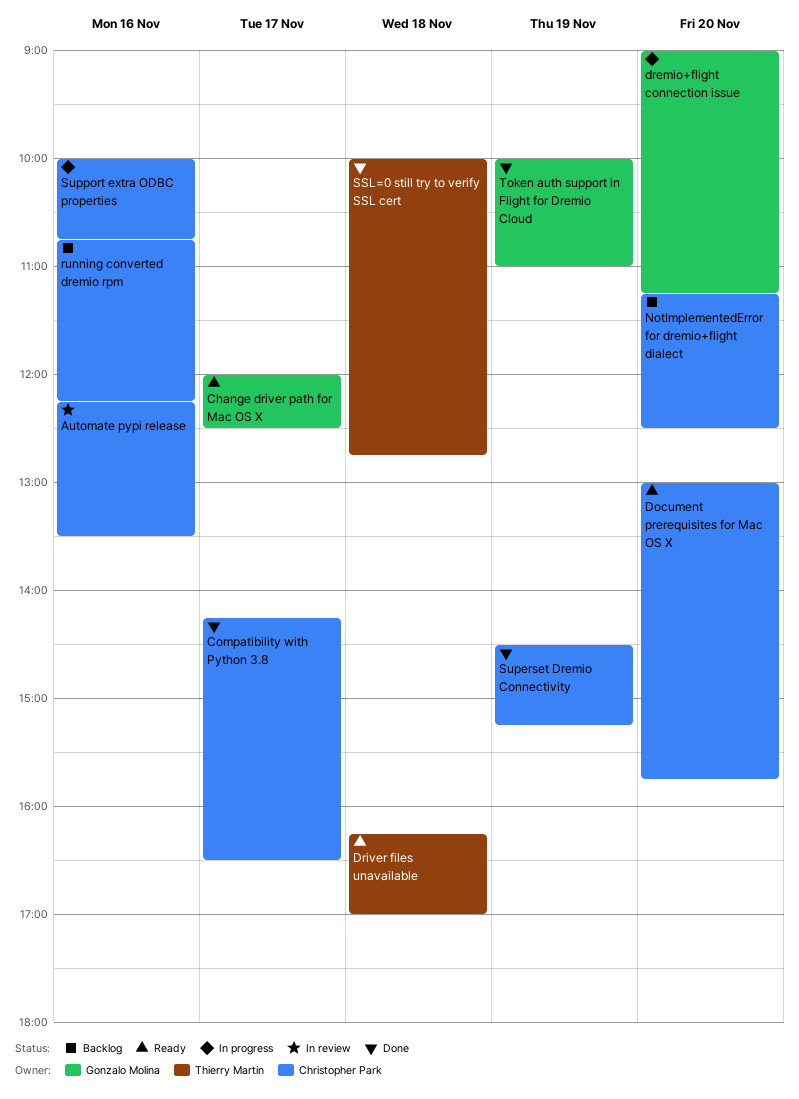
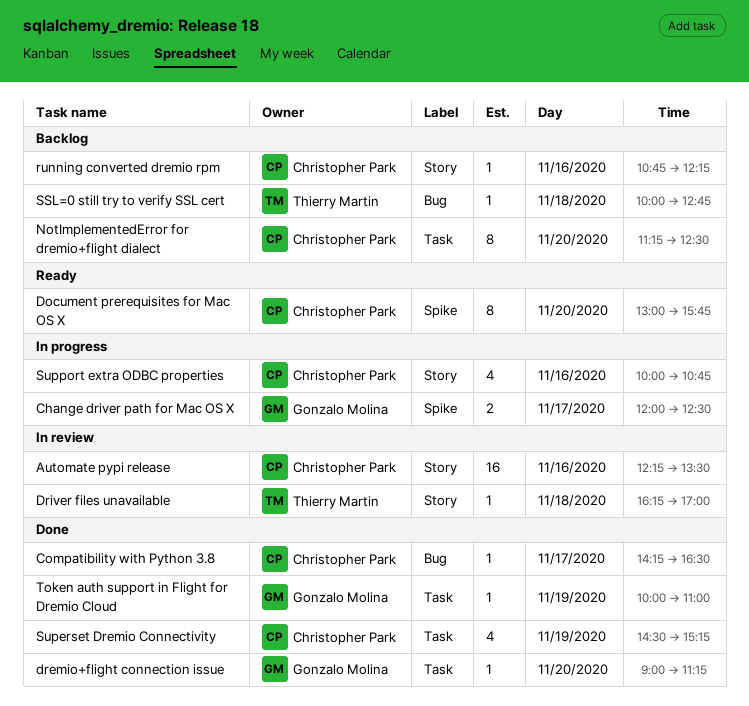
Change driver path for Mac OS X, status: Ready -> In progress
dremio+flight connection issue, status: In progress -> Done
Driver files unavailable, status: Ready -> In review
SSL=0 still try to verify SSL cert, status: Done -> Backlog

